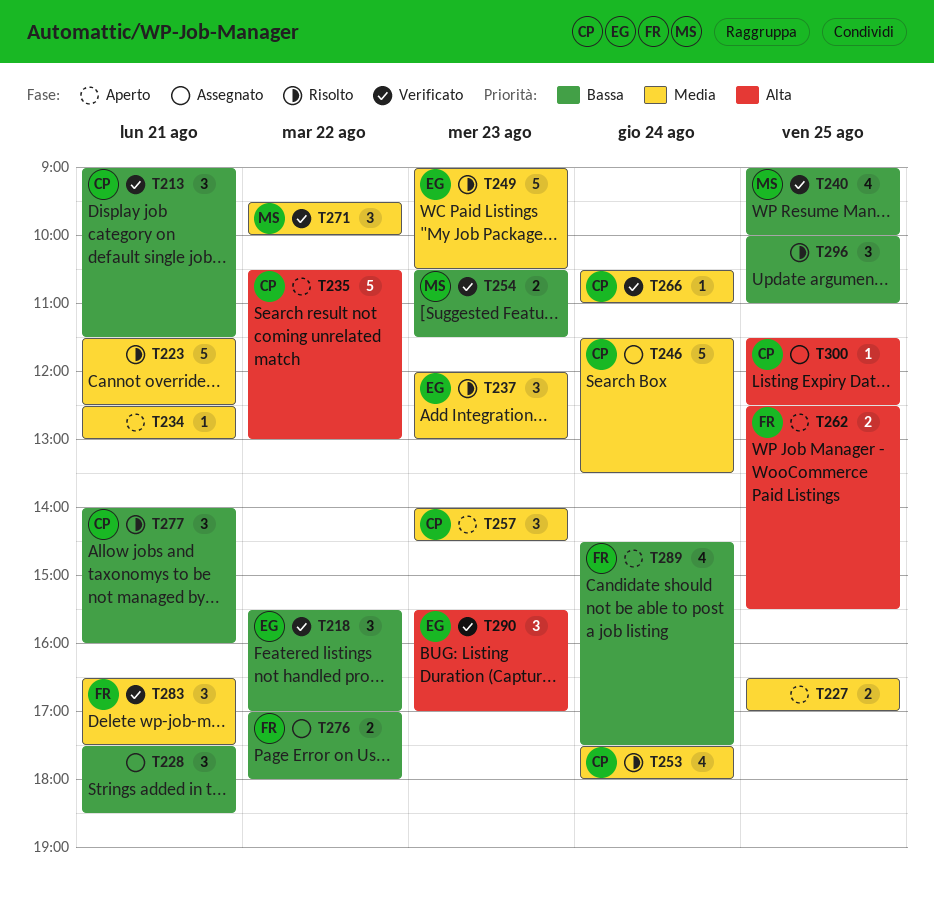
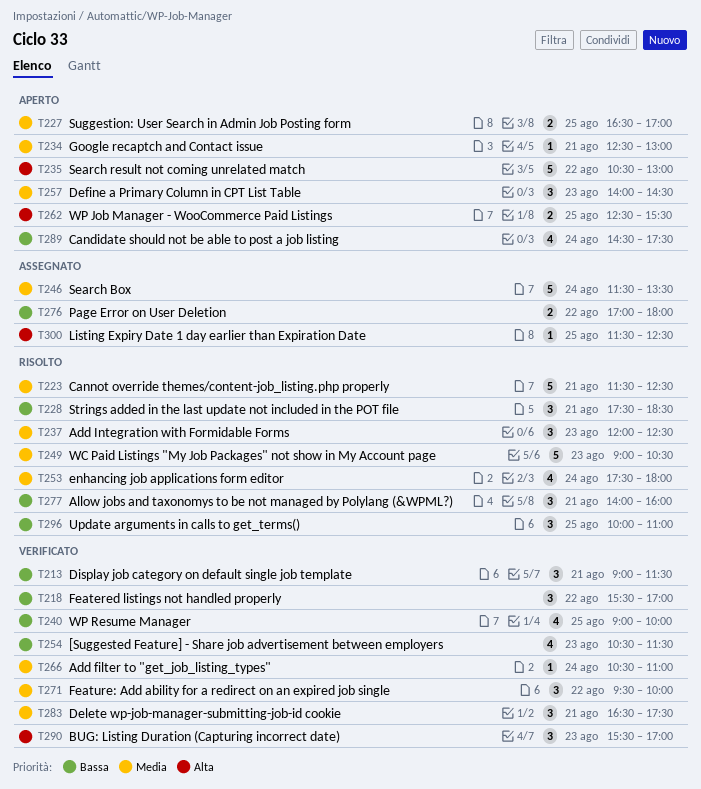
T228, status: Assegnato -> Risolto
T237, ends: 13:00 -> 12:30
T254, estimate: 2 -> 4

